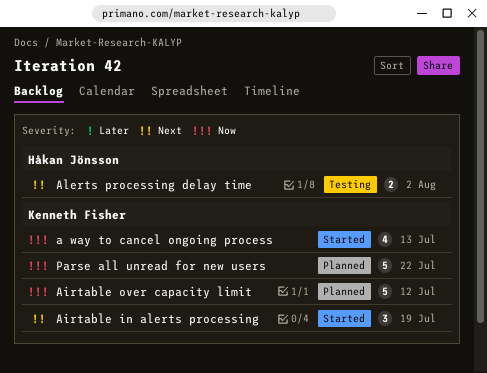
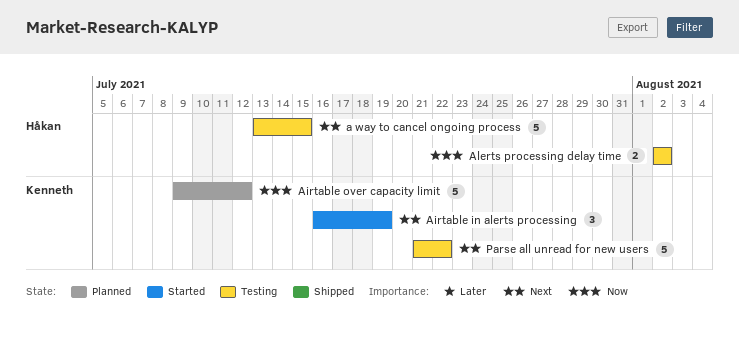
a way to cancel ongoing process, status: Started -> Testing
a way to cancel ongoing process, owner: Kenneth Fisher -> Håkan Jönsson
a way to cancel ongoing process, priority: Now -> Next
a way to cancel ongoing process, estimate: 4 -> 5
a way to cancel ongoing process, due: Jul 13 -> Jul 15
Alerts processing delay time, priority: Next -> Now
Parse all unread for new users, status: Planned -> Testing
Parse all unread for new users, priority: Now -> Next

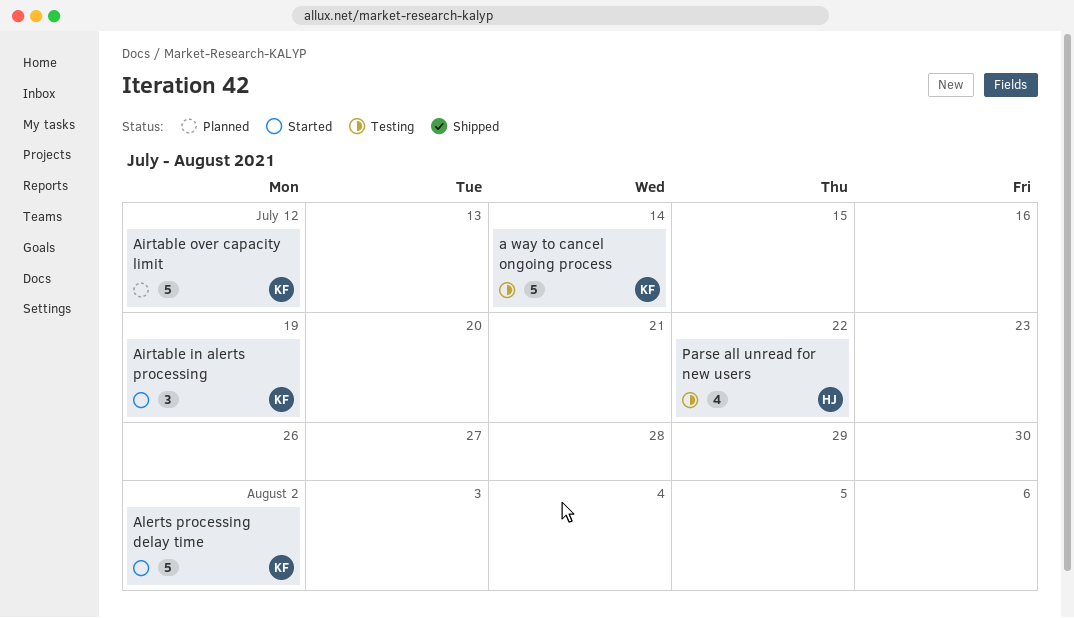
a way to cancel ongoing process, owner: Håkan -> Kenneth
a way to cancel ongoing process, due: Jul 15 -> Jul 14
Alerts processing delay time, status: Testing -> Started
Alerts processing delay time, owner: Håkan -> Kenneth
Alerts processing delay time, estimate: 2 -> 5
Parse all unread for new users, owner: Kenneth -> Håkan
Parse all unread for new users, estimate: 5 -> 4

